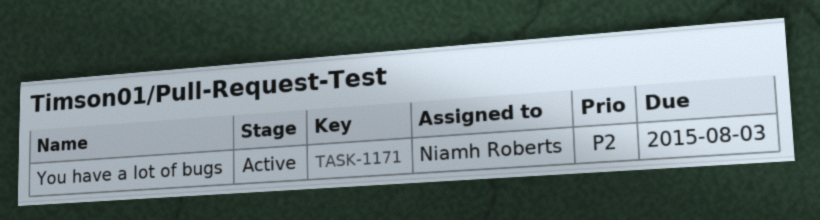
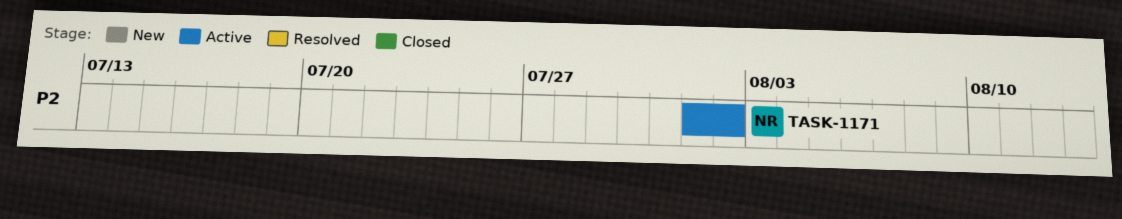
TASK-1171, due: Aug 3 -> Aug 2

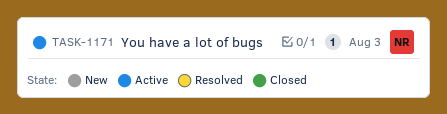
TASK-1171, due: Aug 2 -> Aug 3

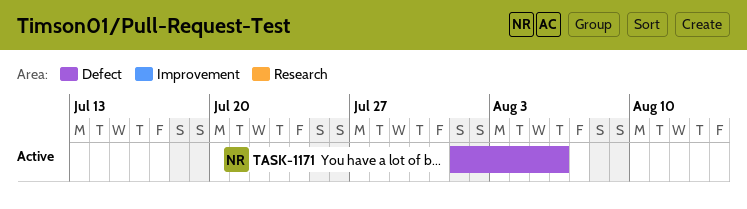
TASK-1171, due: Aug 3 -> Aug 6

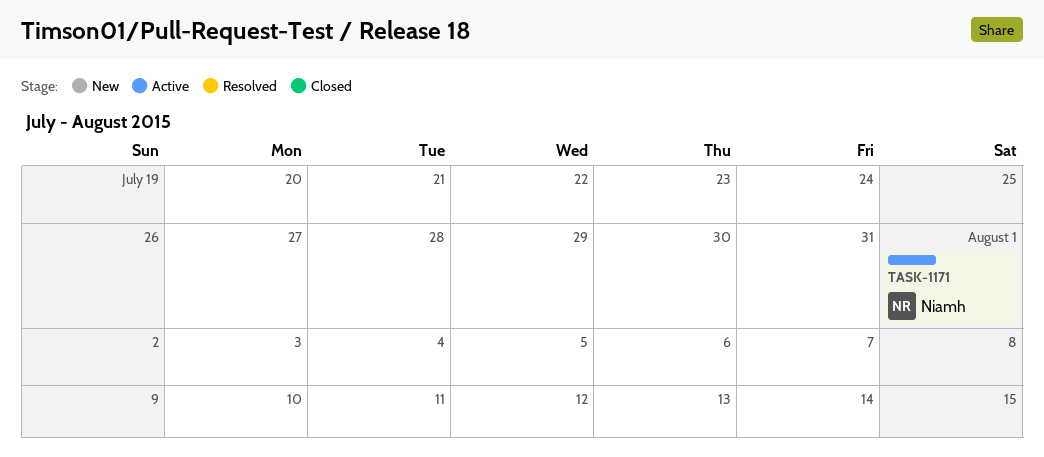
TASK-1171, due: Aug 6 -> Aug 1

